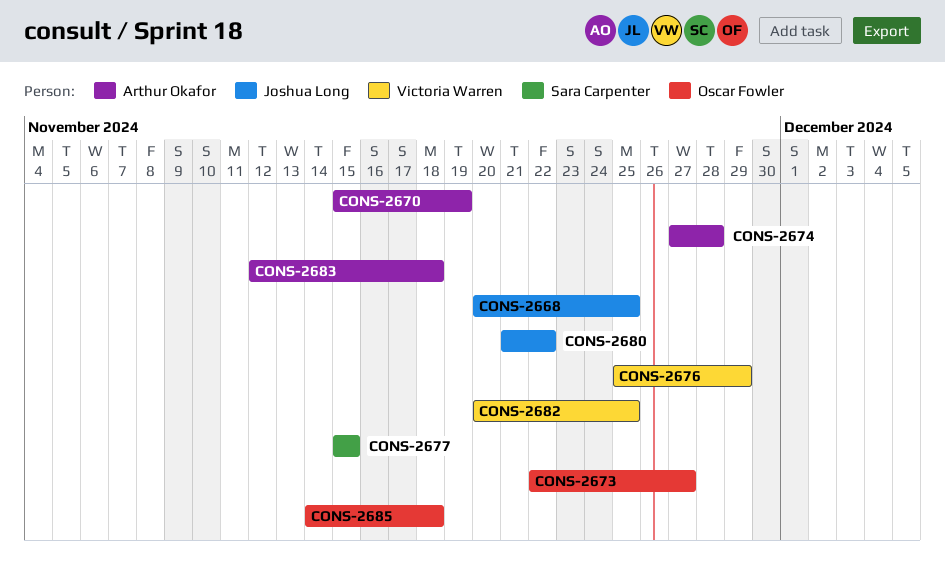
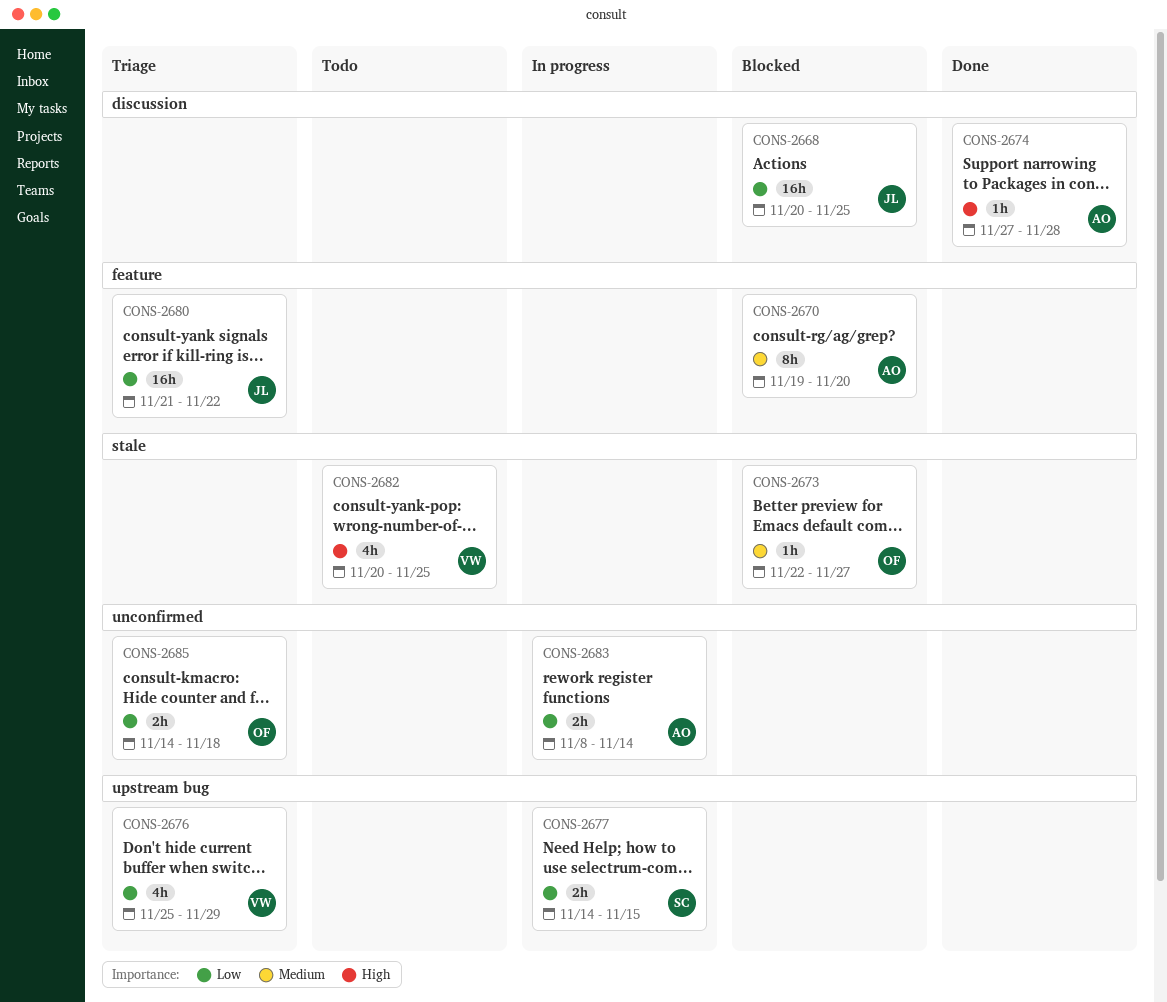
CONS-2670, start: Nov 15 -> Nov 19
CONS-2670, due: Nov 19 -> Nov 20
CONS-2677, start: Nov 15 -> Nov 14
CONS-2683, start: Nov 12 -> Nov 8
CONS-2683, due: Nov 18 -> Nov 14

